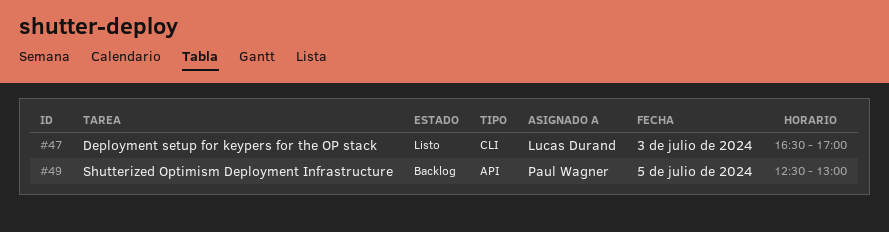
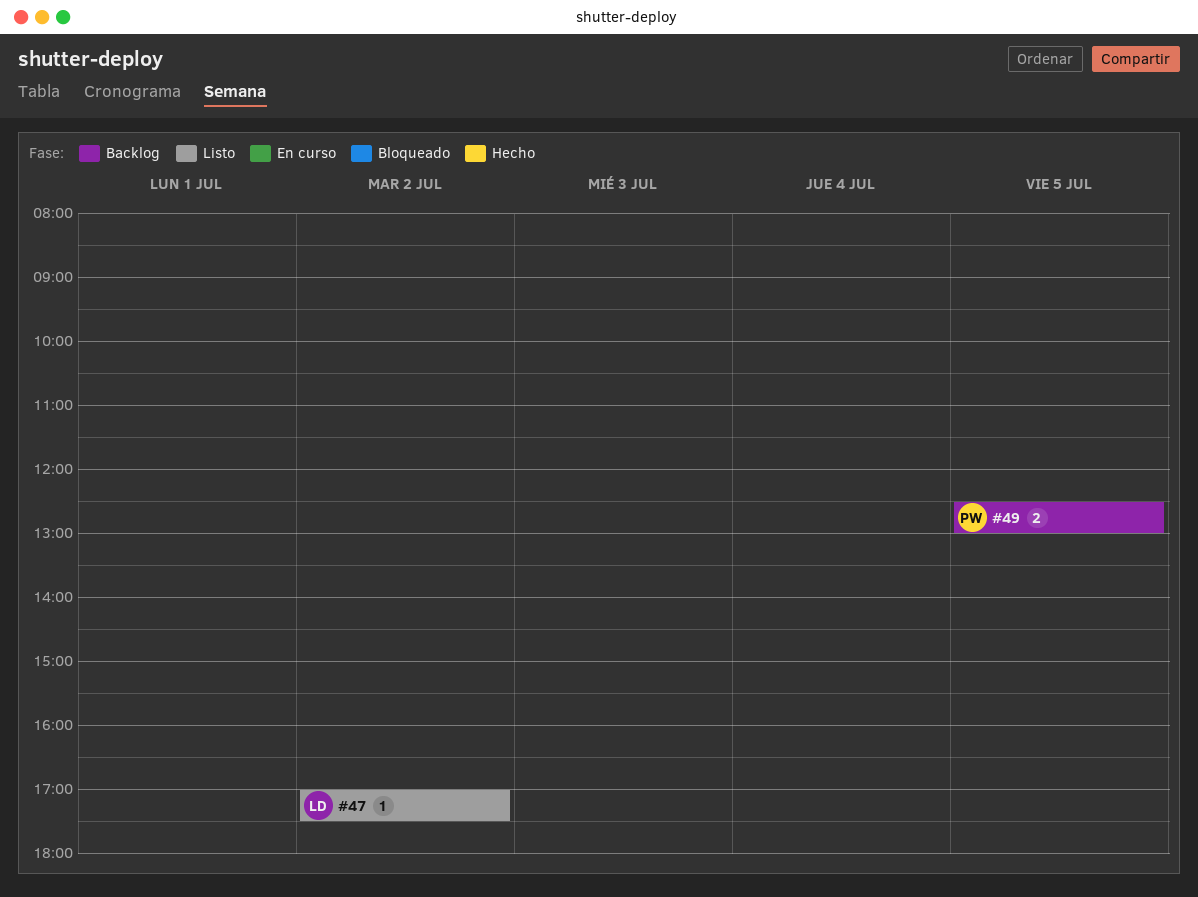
#47, day: Jul 3 -> Jul 2
#47, begins: 16:30 -> 17:00
#47, ends: 17:00 -> 17:30

